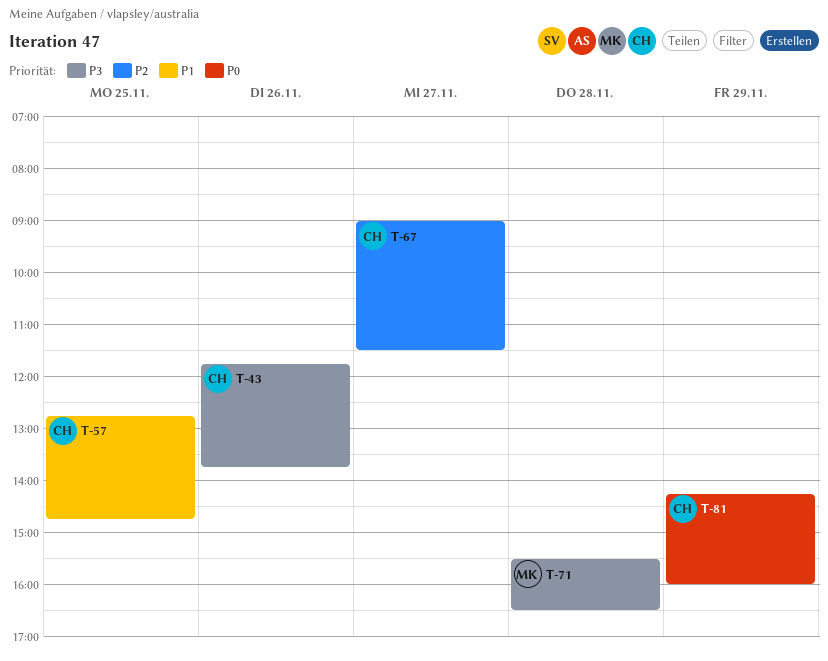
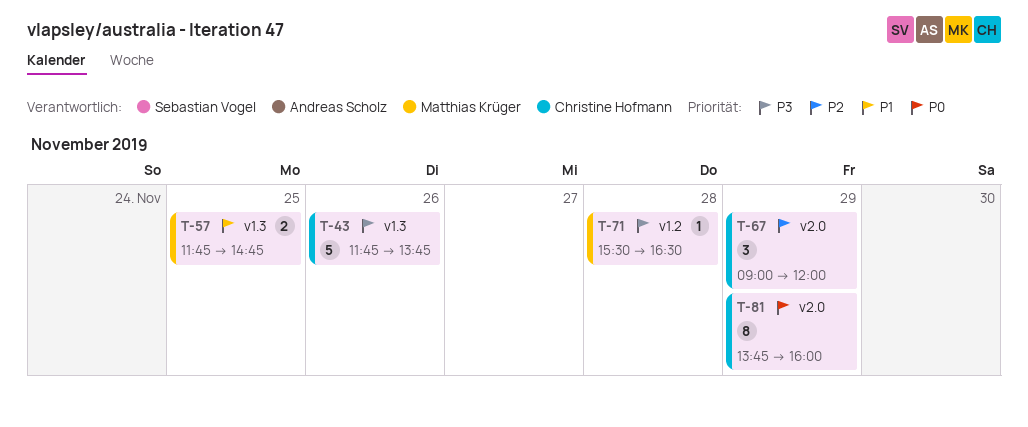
T-57, owner: Christine Hofmann -> Matthias Krüger
T-57, begins: 12:45 -> 11:45
T-67, day: Nov 27 -> Nov 29
T-67, ends: 11:30 -> 12:00
T-81, begins: 14:15 -> 13:45

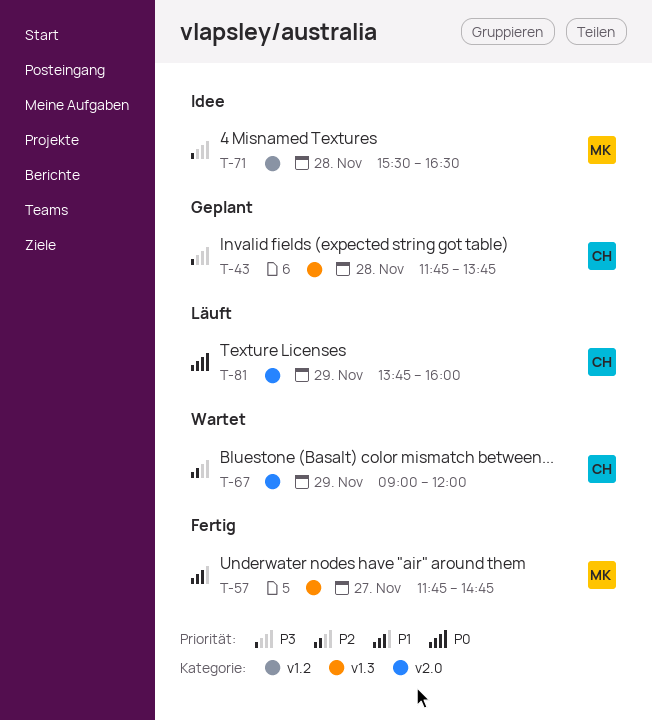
T-43, day: Nov 26 -> Nov 28
T-57, day: Nov 25 -> Nov 27

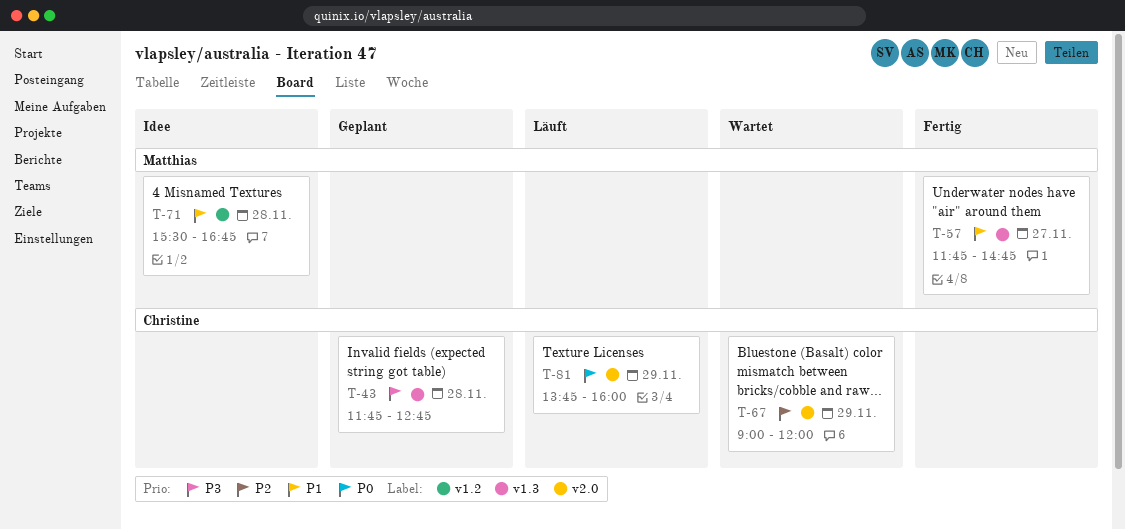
T-43, ends: 13:45 -> 12:45
T-71, priority: P3 -> P1
T-71, ends: 16:30 -> 16:45

